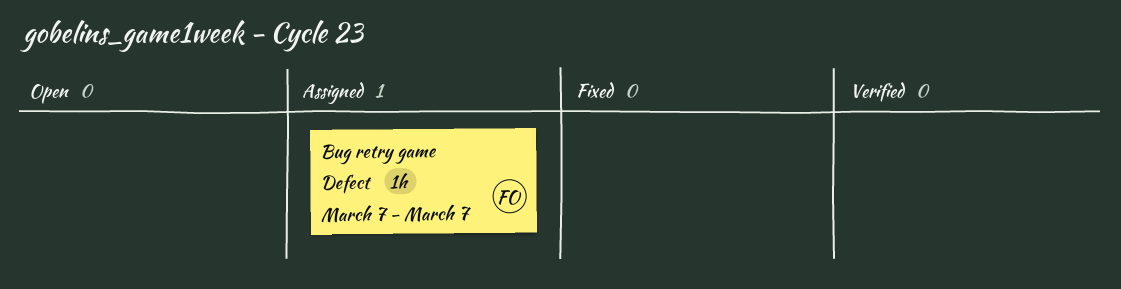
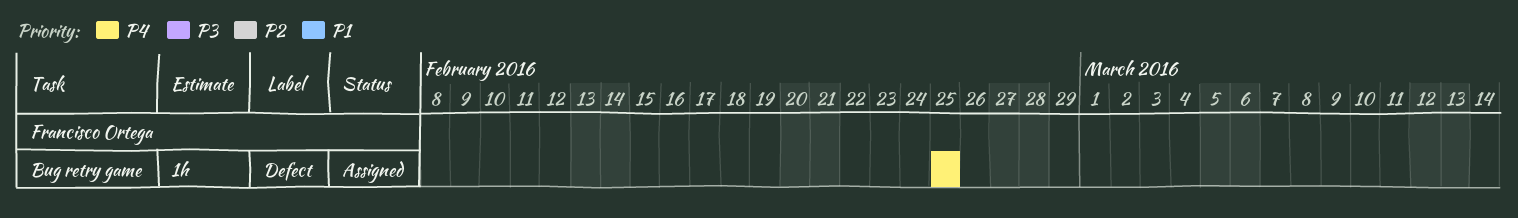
Bug retry game, start: Mar 7 -> Feb 25
Bug retry game, due: Mar 7 -> Feb 25

